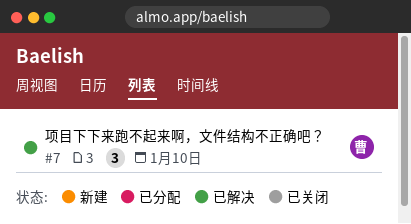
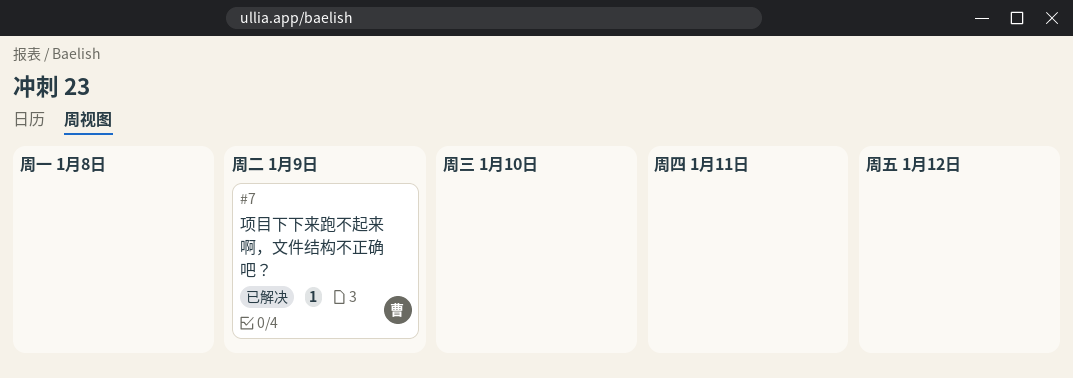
#7, estimate: 3 -> 1
#7, due: Jan 10 -> Jan 9

